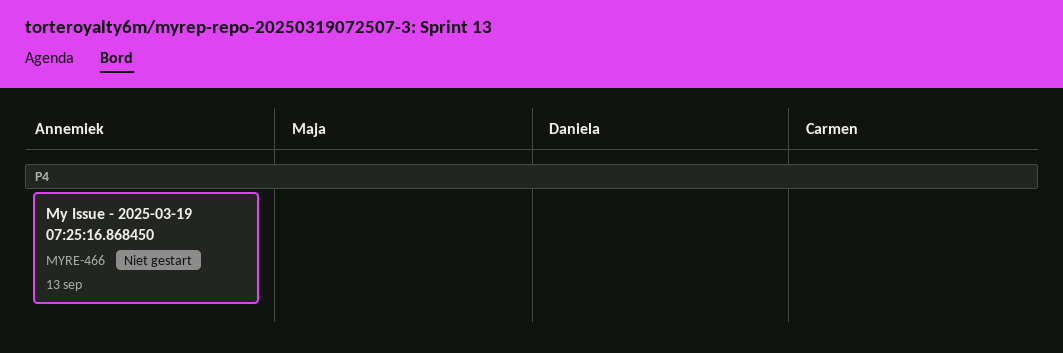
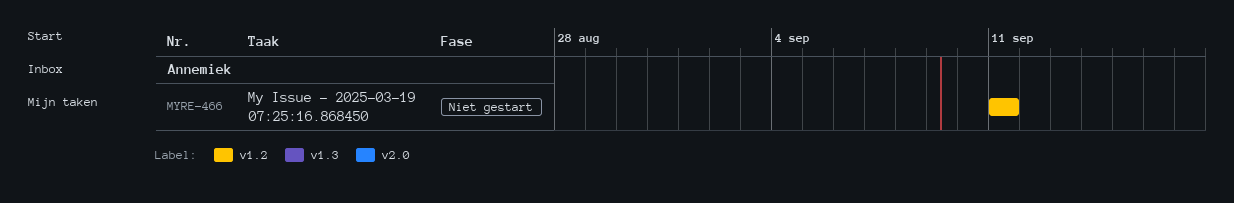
MYRE-466, due: Sep 13 -> Sep 11

